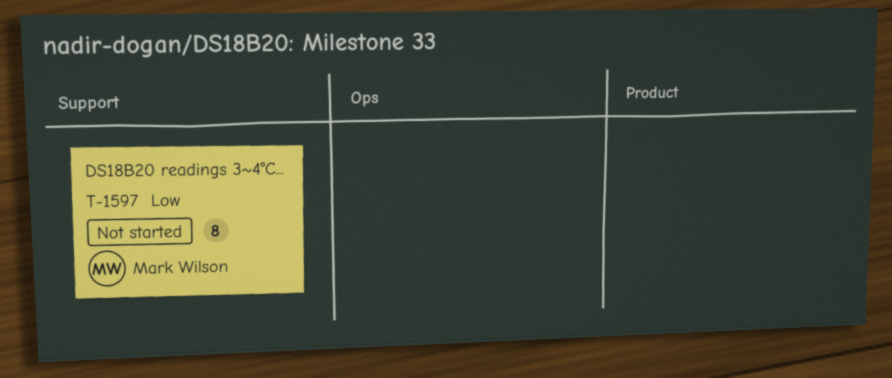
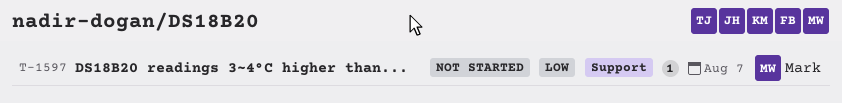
T-1597, estimate: 8 -> 1

